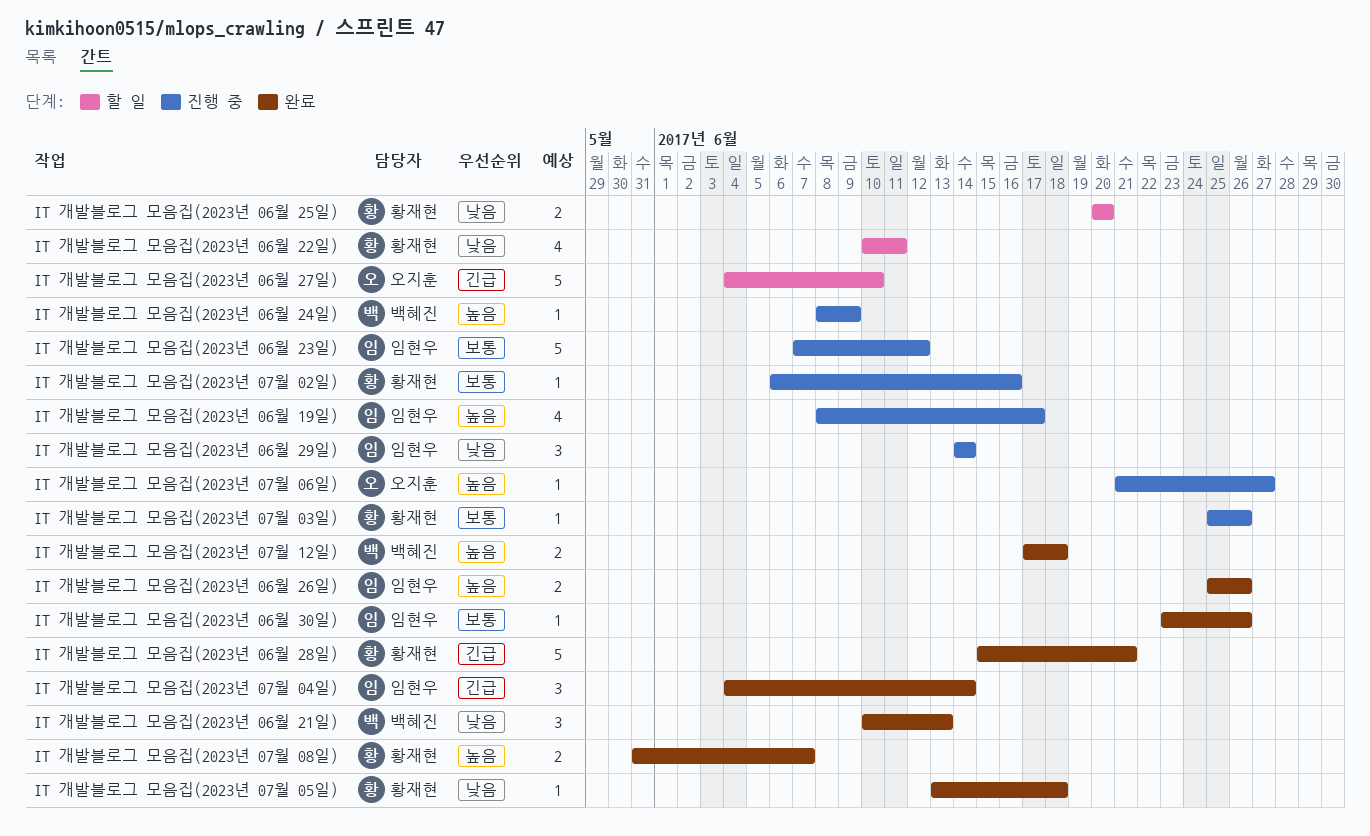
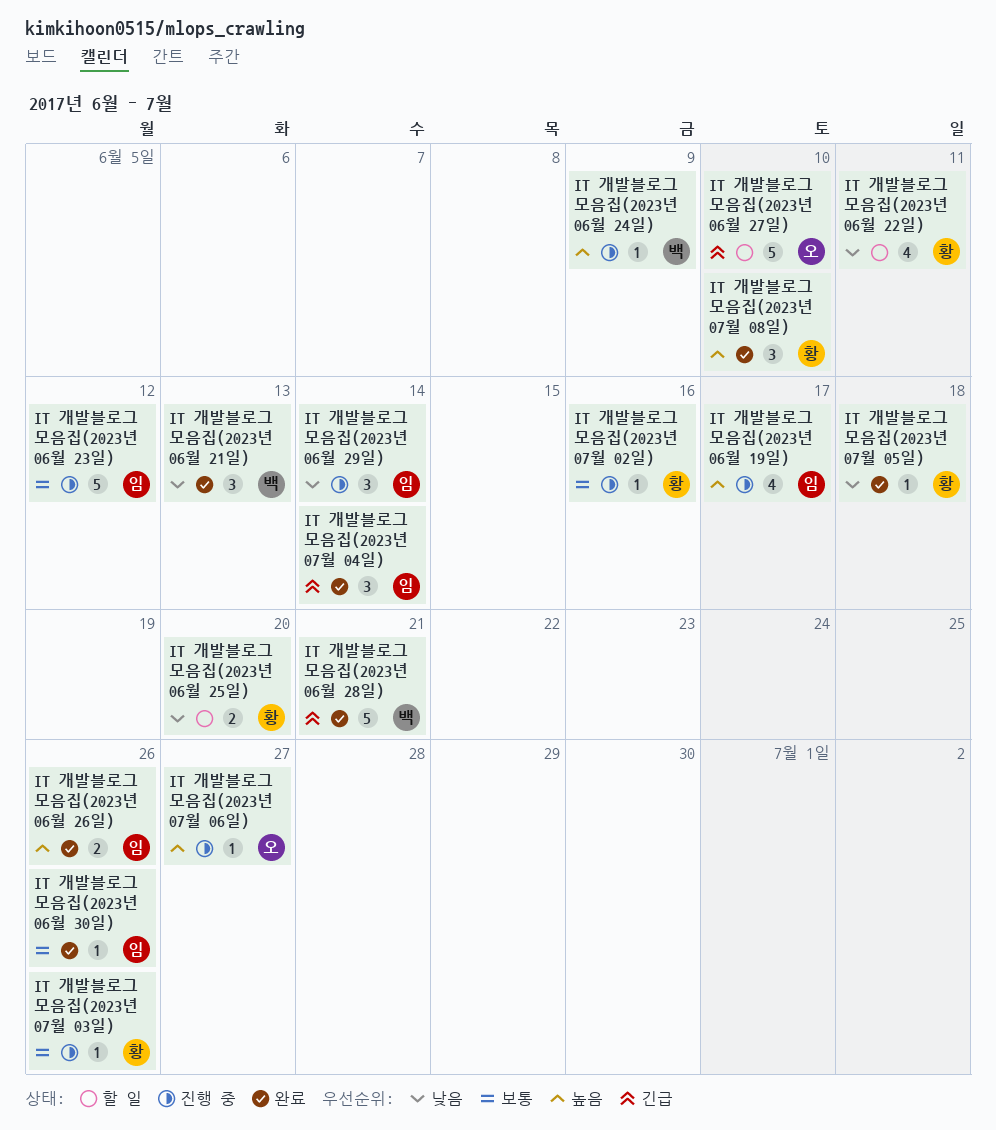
IT 개발블로그 모음집(2023년 06월 28일), owner: 황재현 -> 백혜진
IT 개발블로그 모음집(2023년 07월 08일), estimate: 2 -> 3
IT 개발블로그 모음집(2023년 07월 08일), due: Jun 7 -> Jun 10
IT 개발블로그 모음집(2023년 07월 12일): present -> none

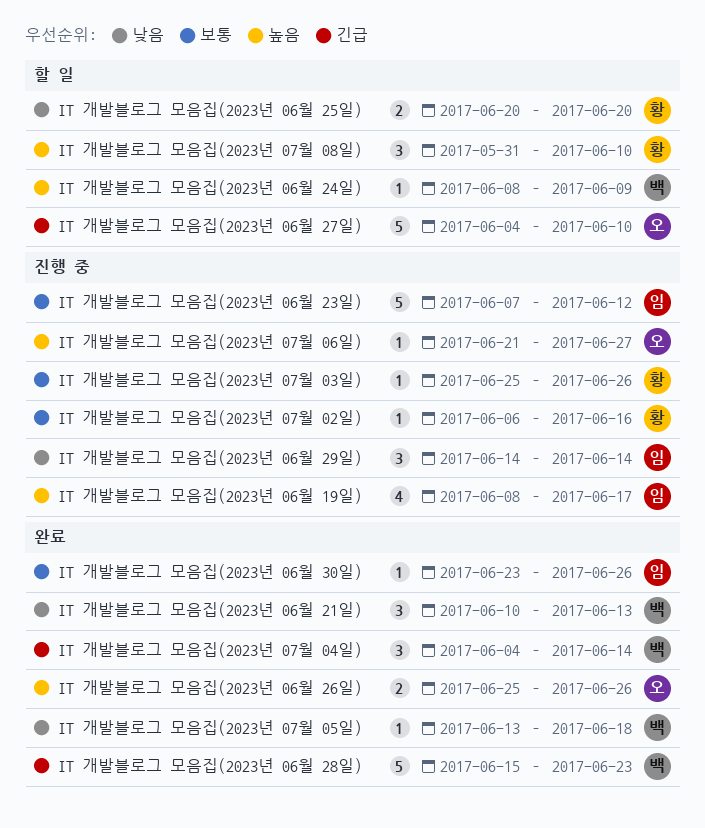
IT 개발블로그 모음집(2023년 06월 22일): present -> none
IT 개발블로그 모음집(2023년 06월 24일), status: 진행 중 -> 할 일
IT 개발블로그 모음집(2023년 06월 26일), owner: 임 -> 오
IT 개발블로그 모음집(2023년 06월 28일), due: Jun 21 -> Jun 23
IT 개발블로그 모음집(2023년 07월 04일), owner: 임 -> 백
IT 개발블로그 모음집(2023년 07월 05일), owner: 황 -> 백
IT 개발블로그 모음집(2023년 07월 08일), status: 완료 -> 할 일

